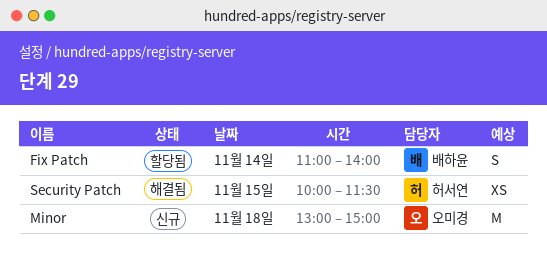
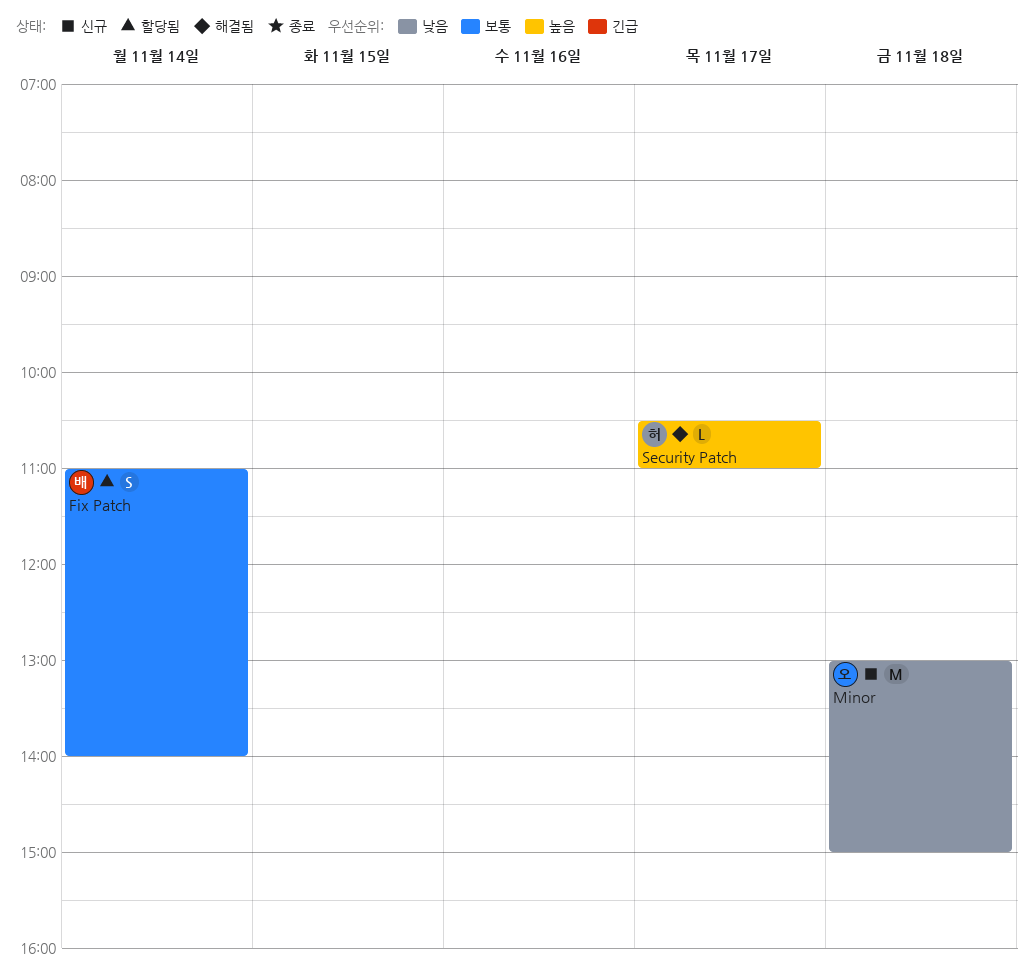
Security Patch, estimate: XS -> L
Security Patch, day: Nov 15 -> Nov 17
Security Patch, begins: 10:00 -> 10:30
Security Patch, ends: 11:30 -> 11:00

